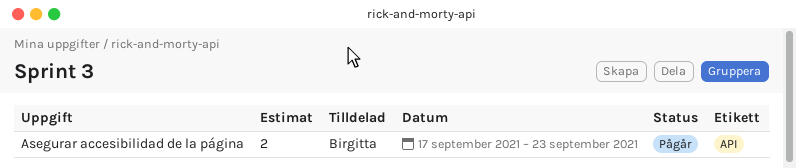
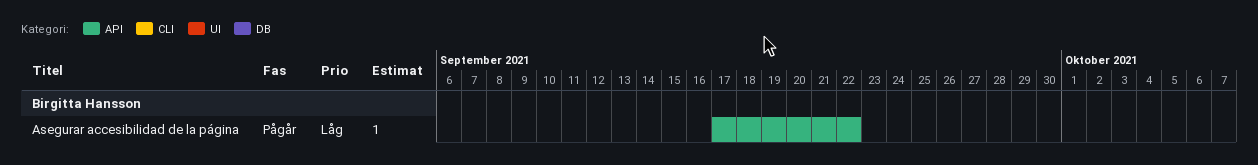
Asegurar accesibilidad de la página, estimate: 2 -> 1
Asegurar accesibilidad de la página, due: Sep 23 -> Sep 22

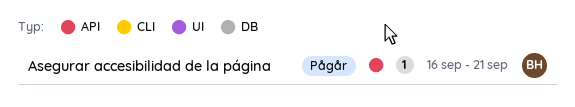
Asegurar accesibilidad de la página, start: Sep 17 -> Sep 16
Asegurar accesibilidad de la página, due: Sep 22 -> Sep 21

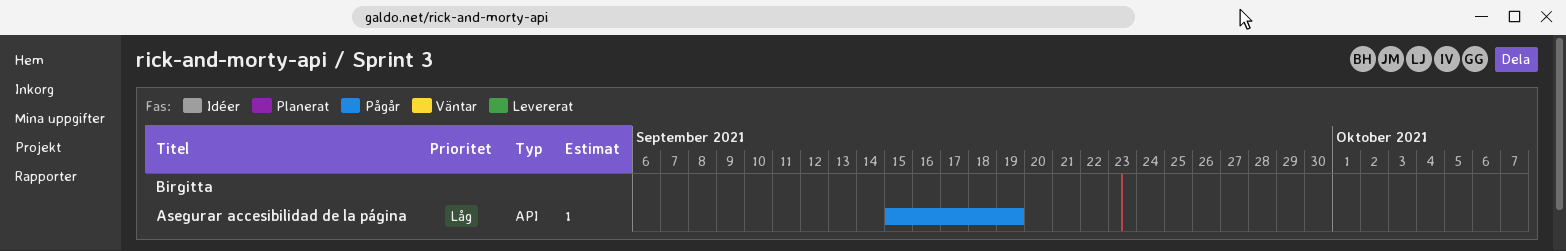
Asegurar accesibilidad de la página, start: Sep 16 -> Sep 15
Asegurar accesibilidad de la página, due: Sep 21 -> Sep 19

